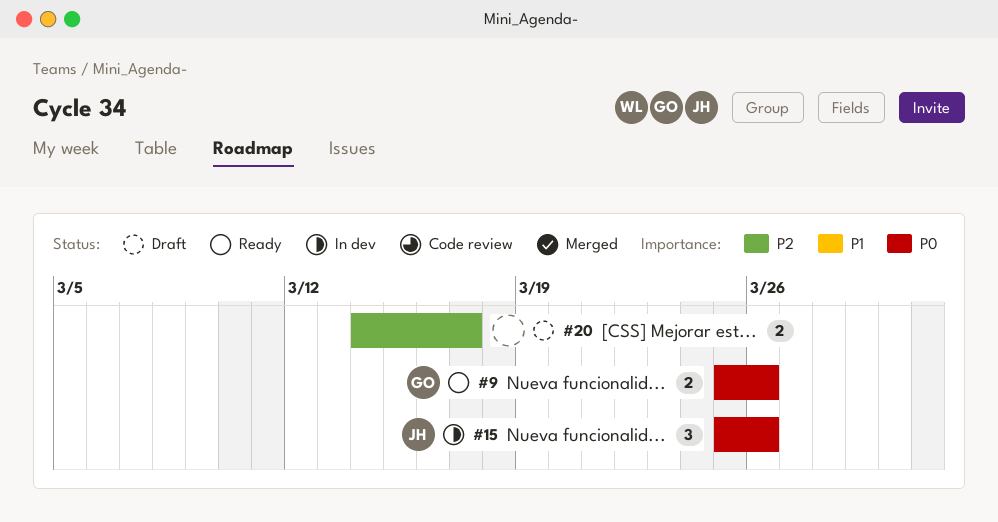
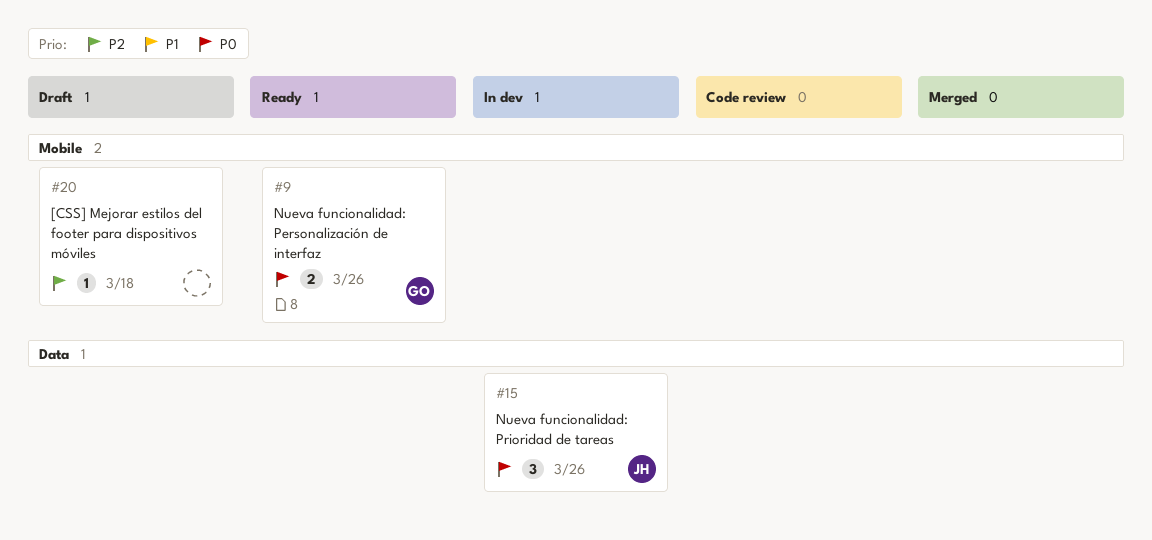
#20, estimate: 2 -> 1
#20, due: Mar 17 -> Mar 18

